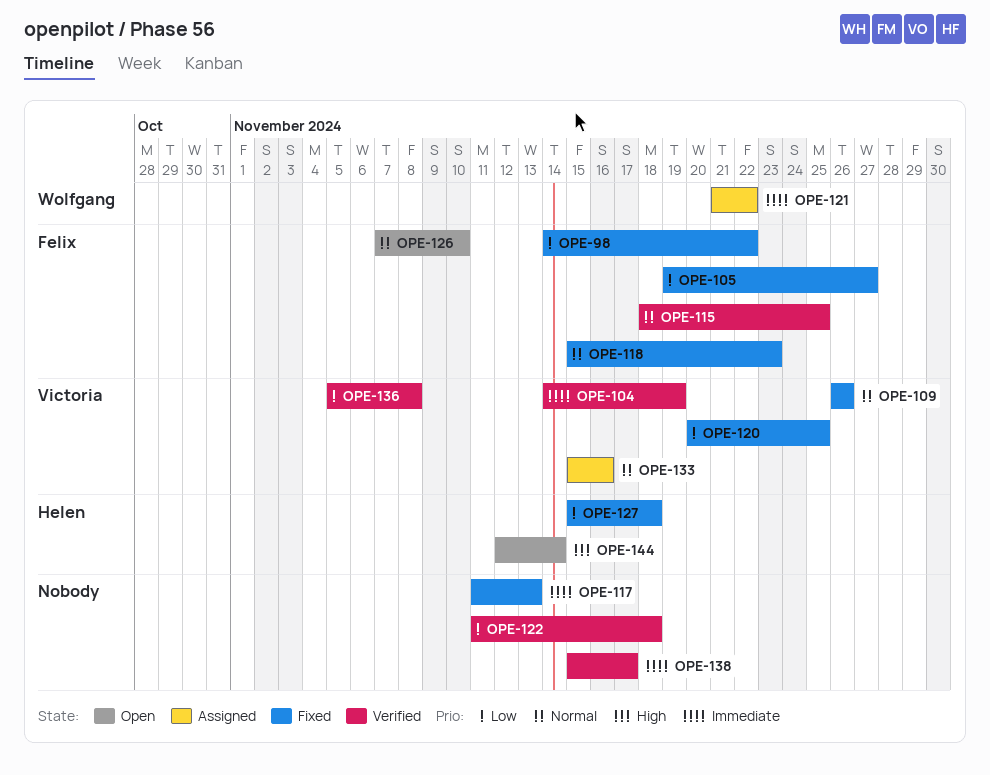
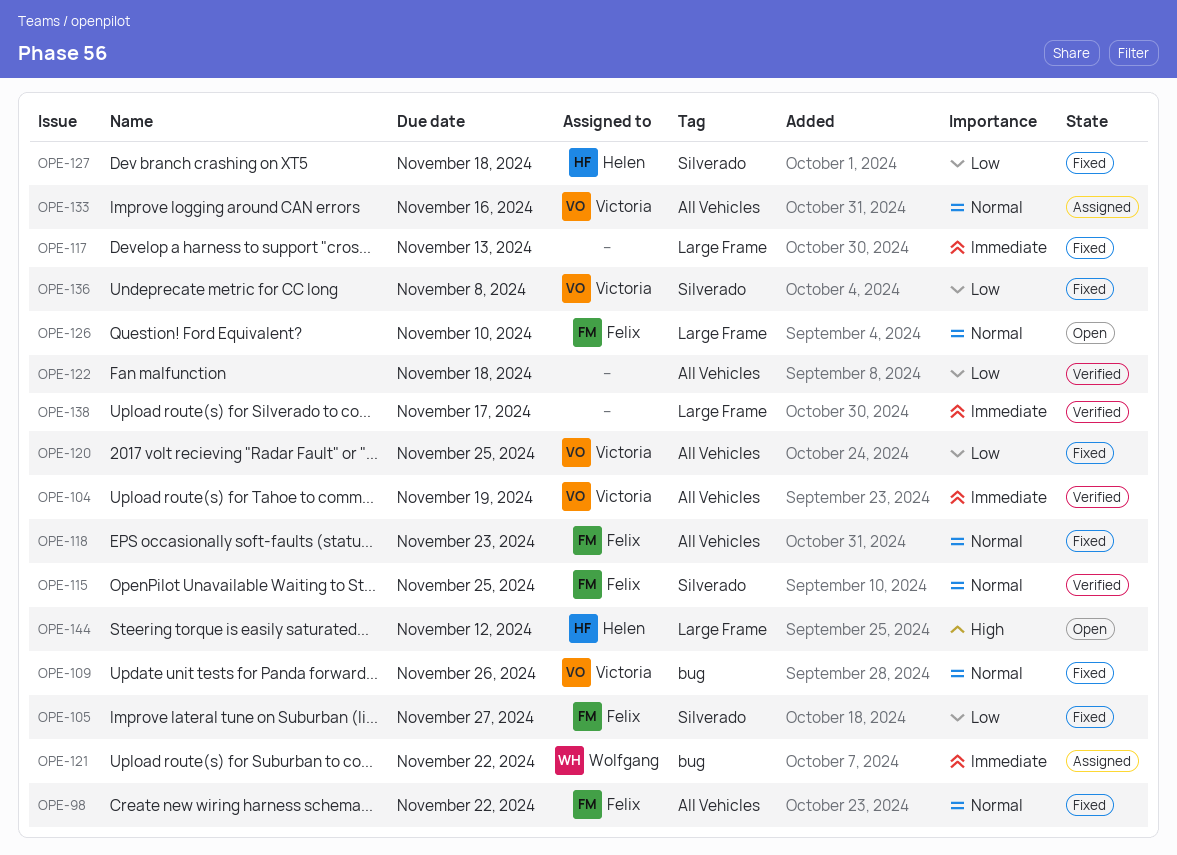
OPE-98, priority: Low -> Normal
OPE-136, status: Verified -> Fixed
OPE-144, due: Nov 14 -> Nov 12

